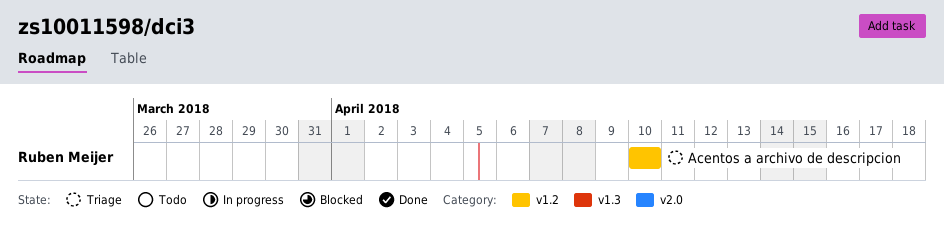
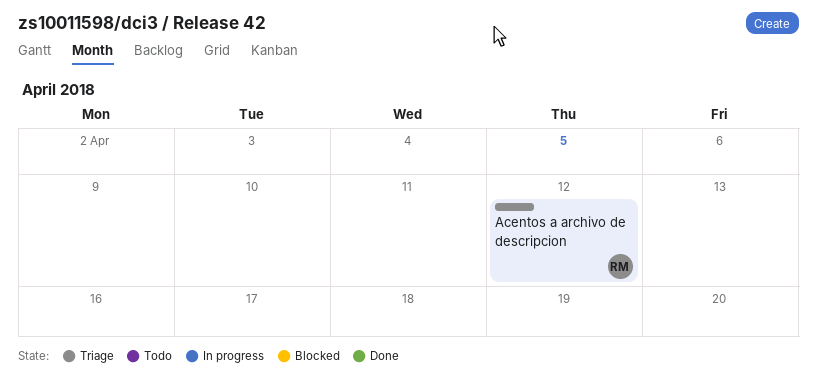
Acentos a archivo de descripcion, due: Apr 10 -> Apr 12

